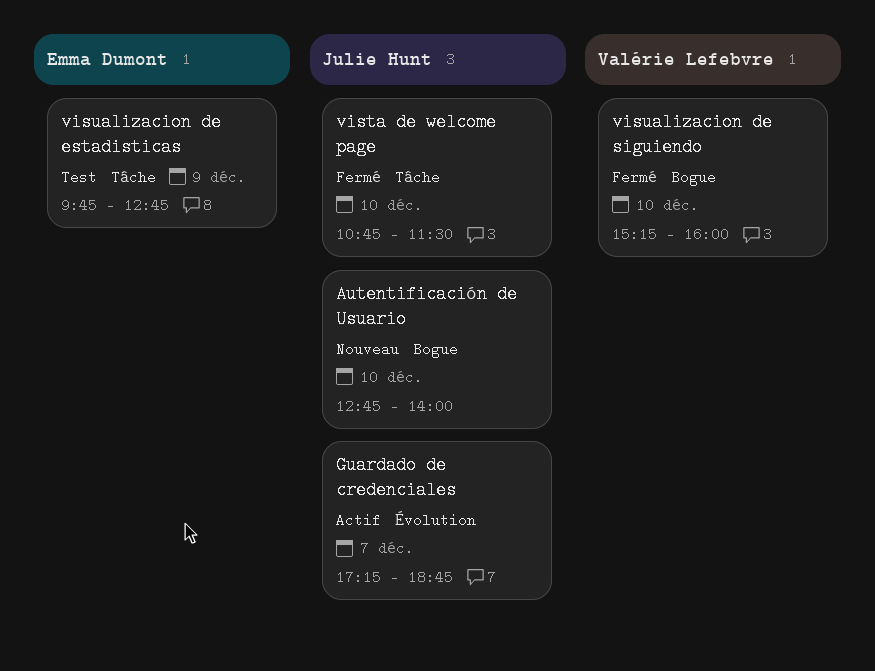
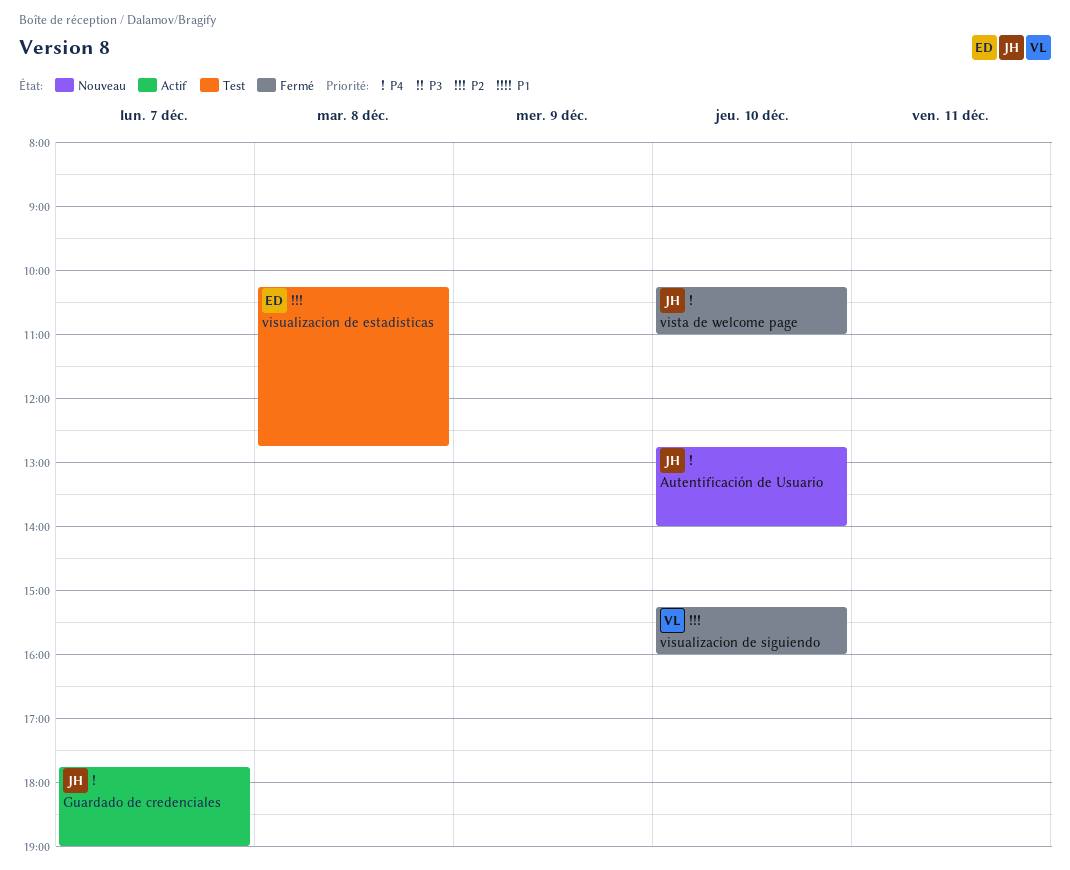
Guardado de credenciales, begins: 17:15 -> 17:45
Guardado de credenciales, ends: 18:45 -> 19:00
vista de welcome page, begins: 10:45 -> 10:15
vista de welcome page, ends: 11:30 -> 11:00
visualizacion de estadisticas, day: Dec 9 -> Dec 8
visualizacion de estadisticas, begins: 09:45 -> 10:15

